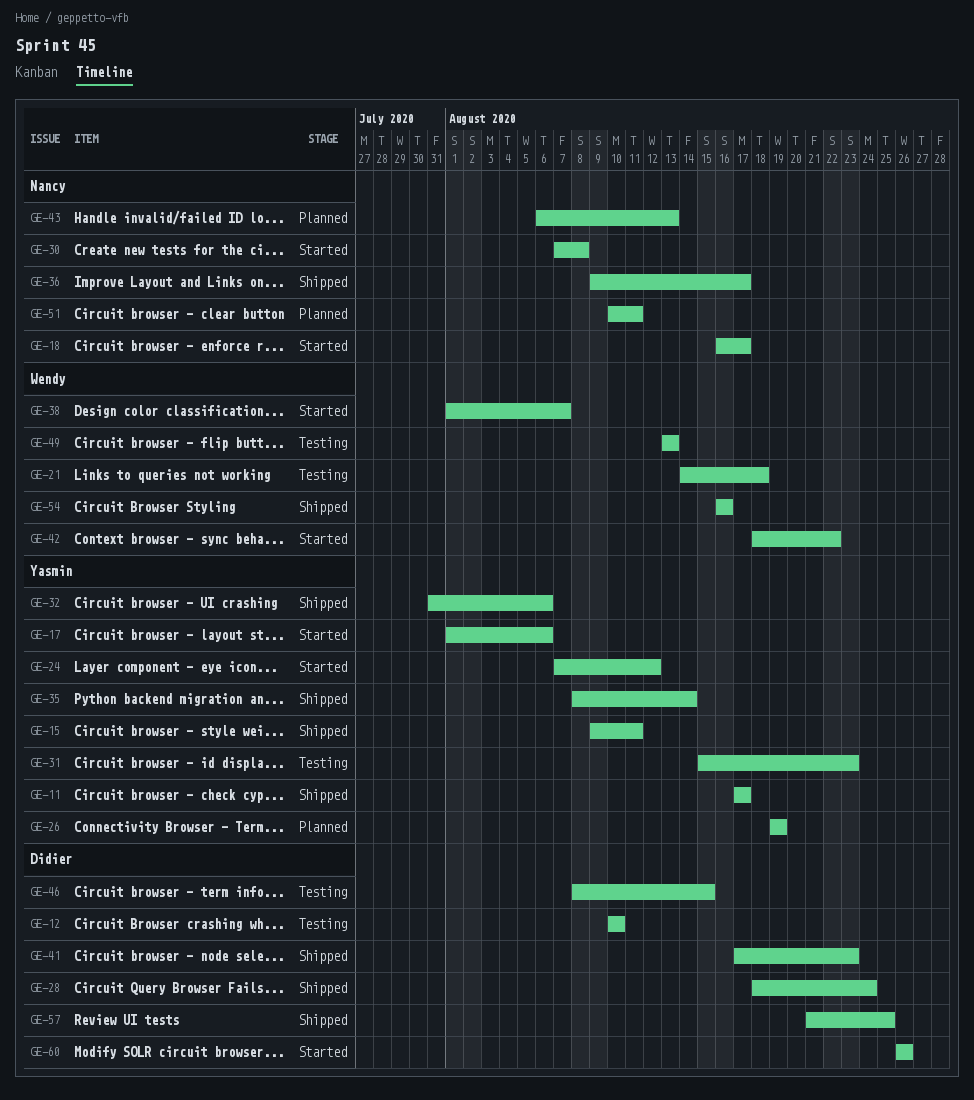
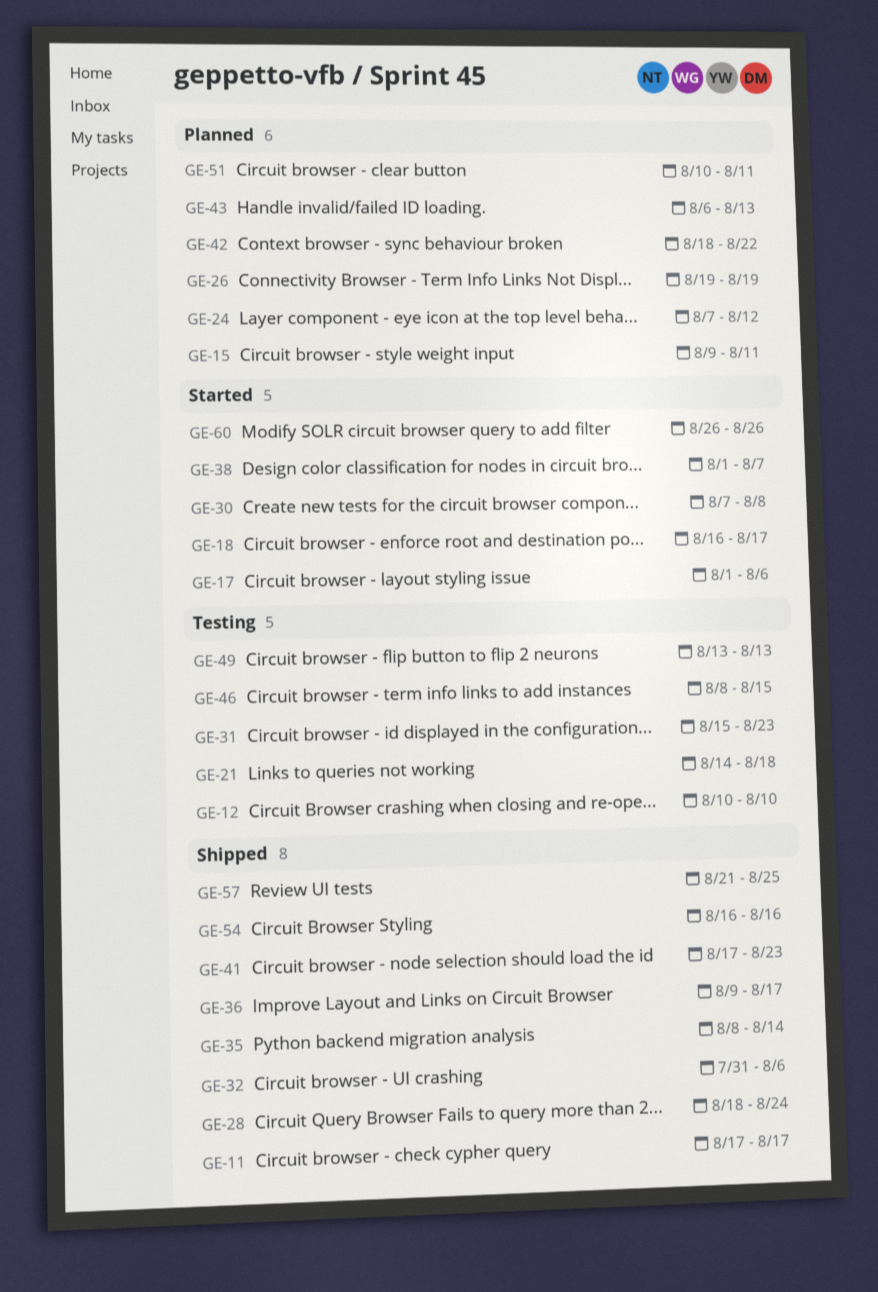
GE-15, status: Shipped -> Planned
GE-24, status: Started -> Planned
GE-42, status: Started -> Planned

